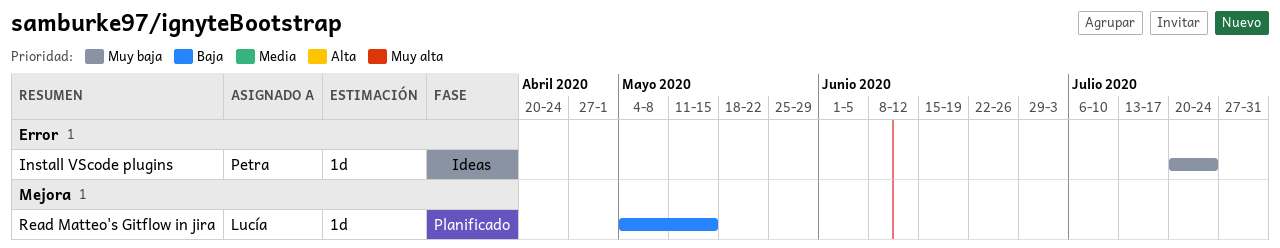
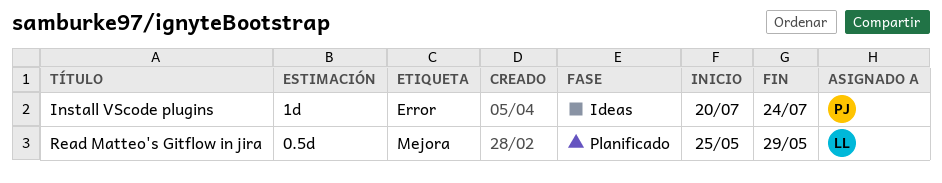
Read Matteo's Gitflow in jira, estimate: 1d -> 0.5d
Read Matteo's Gitflow in jira, start: May 4 -> May 25
Read Matteo's Gitflow in jira, due: May 15 -> May 29

